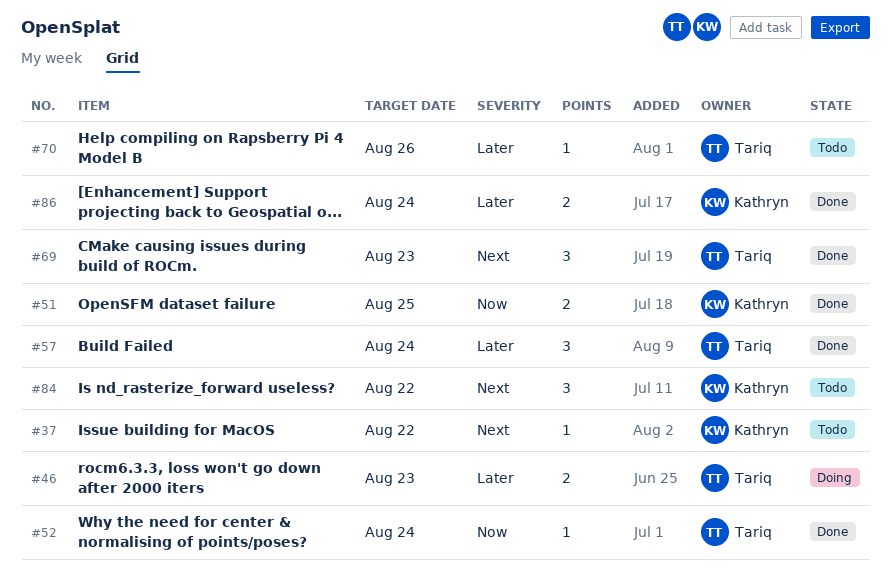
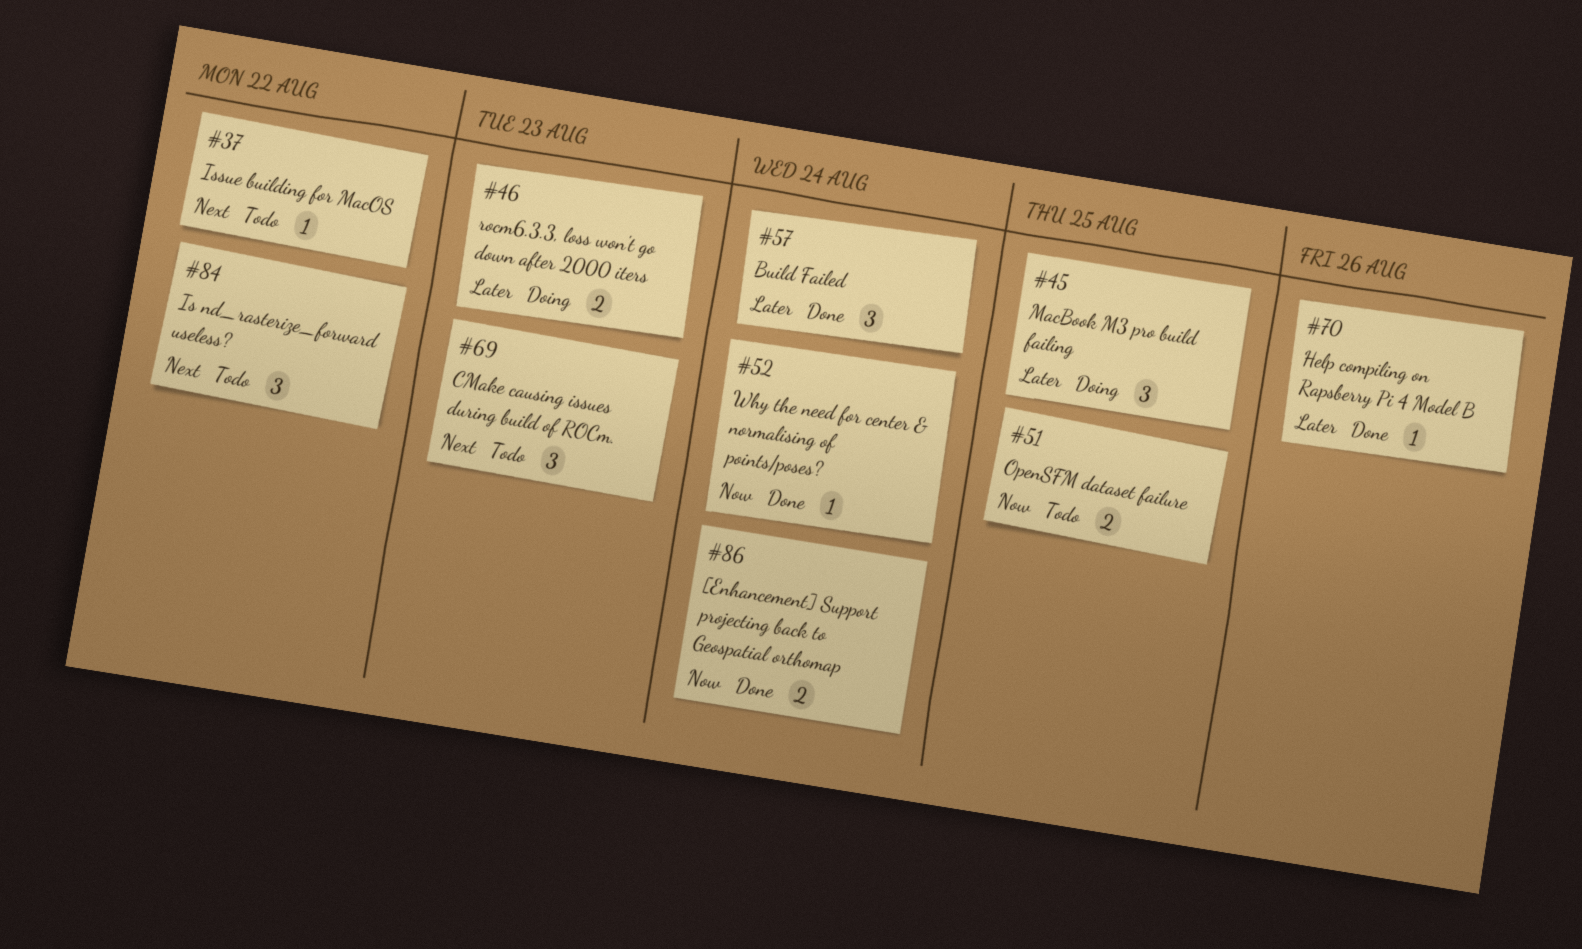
#45: none -> present
#51, status: Done -> Todo
#69, status: Done -> Todo
#70, status: Todo -> Done
#86, priority: Later -> Now

